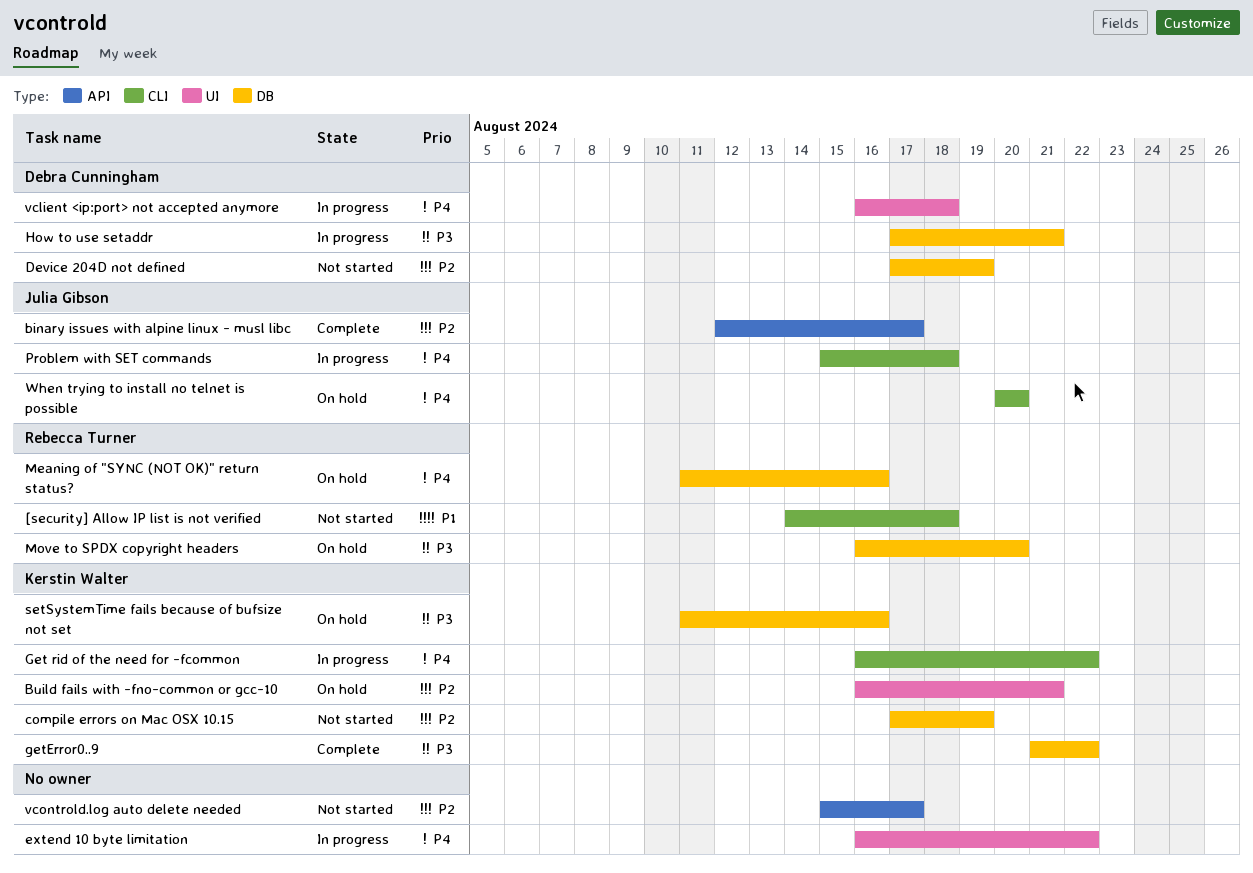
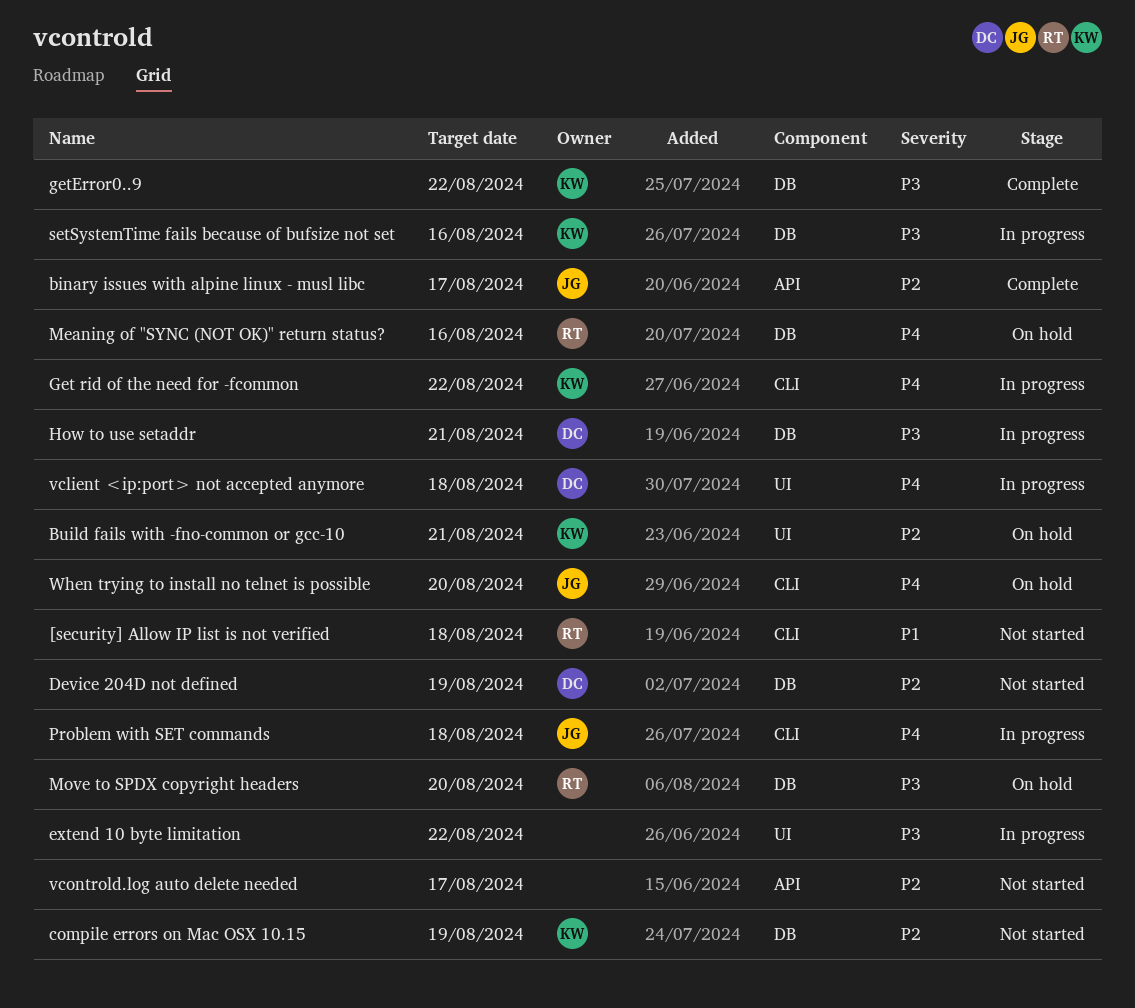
extend 10 byte limitation, priority: P4 -> P3
setSystemTime fails because of bufsize not set, status: On hold -> In progress

